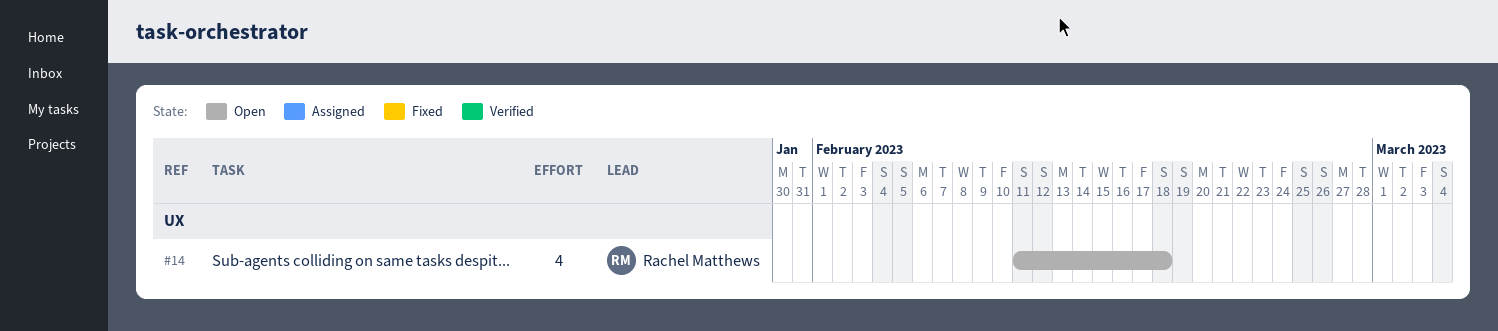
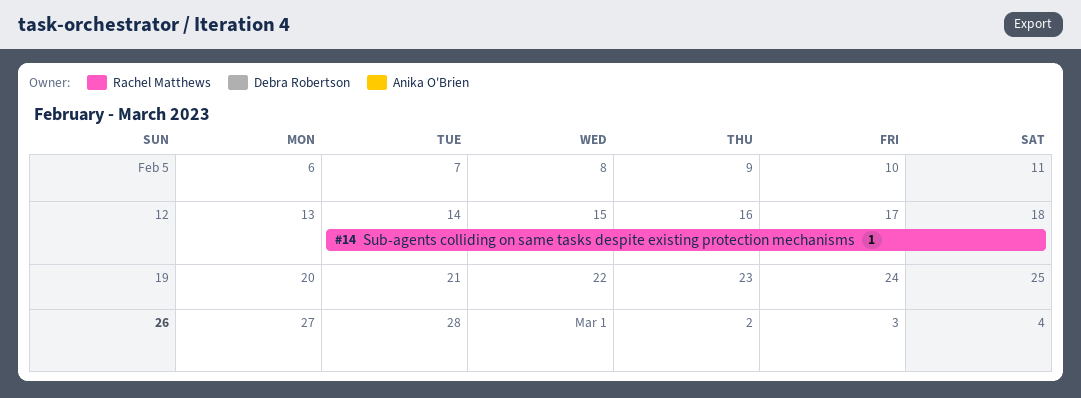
#14, estimate: 4 -> 1
#14, start: Feb 11 -> Feb 14

